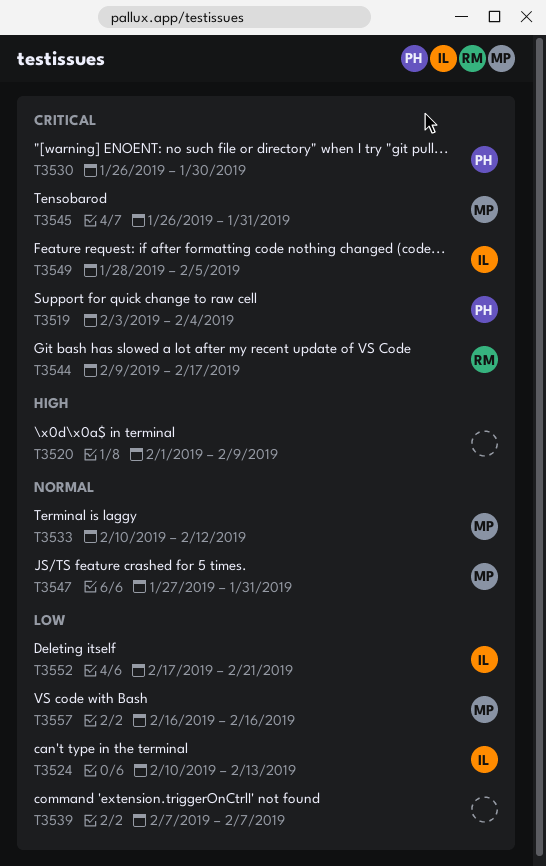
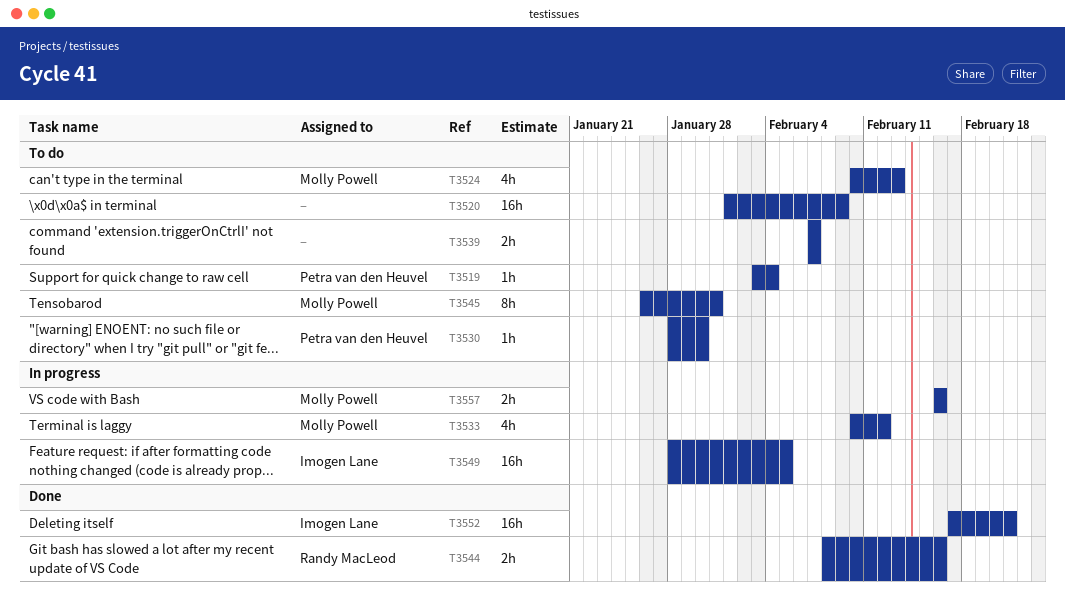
T3524, owner: Imogen Lane -> Molly Powell
T3530, start: Jan 26 -> Jan 28
T3544, start: Feb 9 -> Feb 8
T3544, due: Feb 17 -> Feb 16
T3547: present -> none

